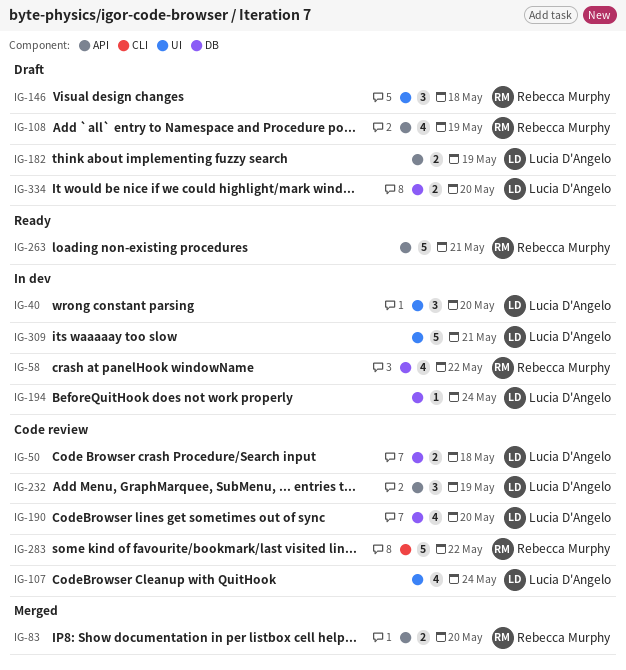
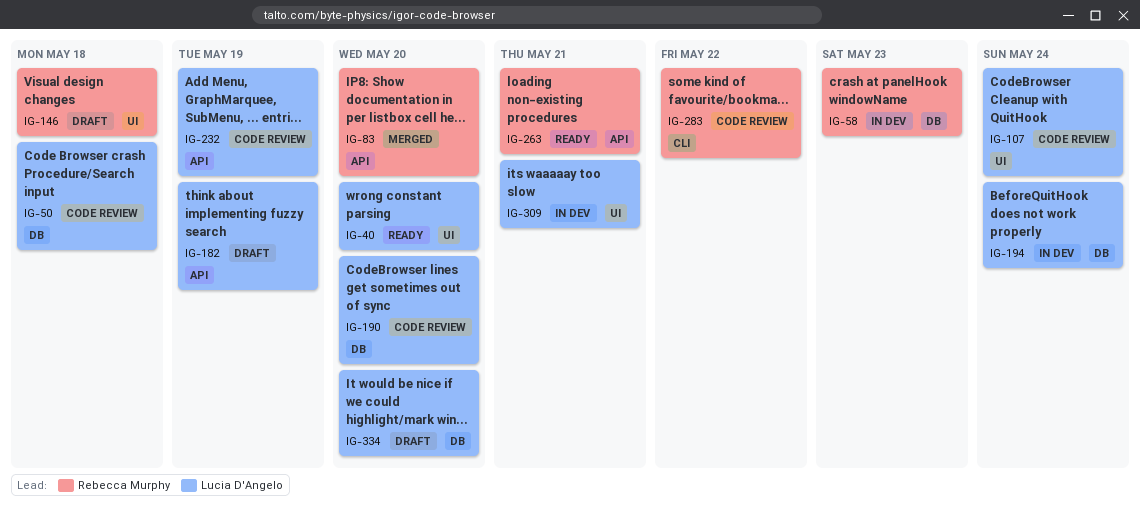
IG-40, status: In dev -> Ready
IG-58, due: May 22 -> May 23
IG-108: present -> none

